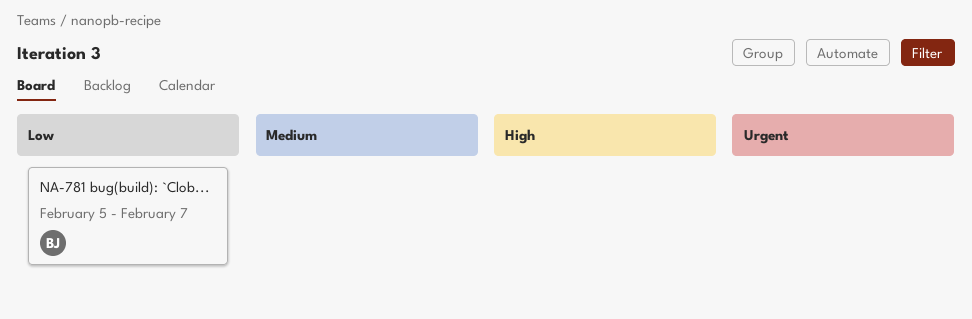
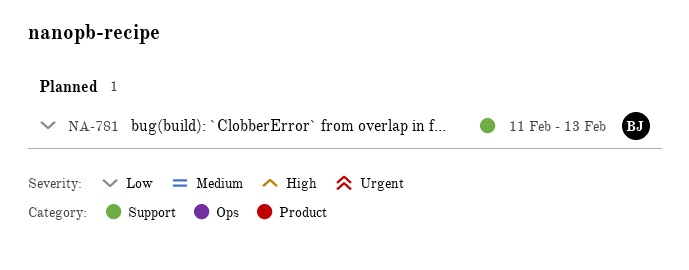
NA-781, start: Feb 5 -> Feb 11
NA-781, due: Feb 7 -> Feb 13

